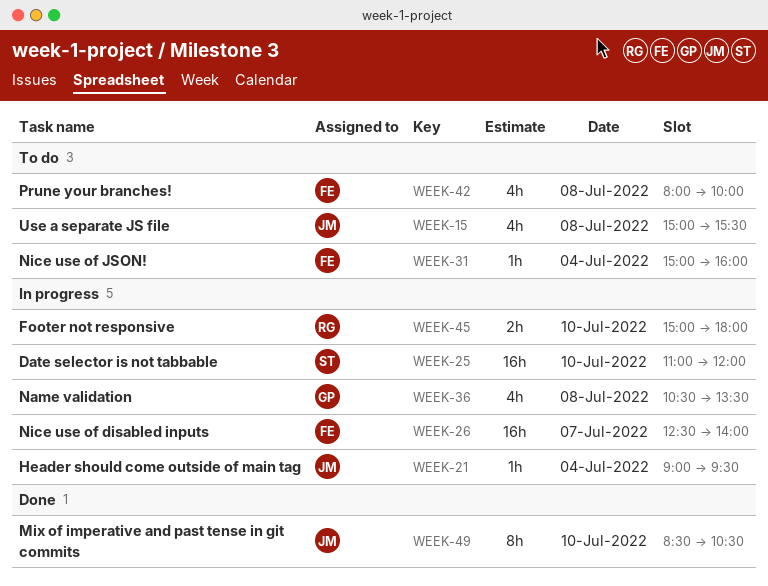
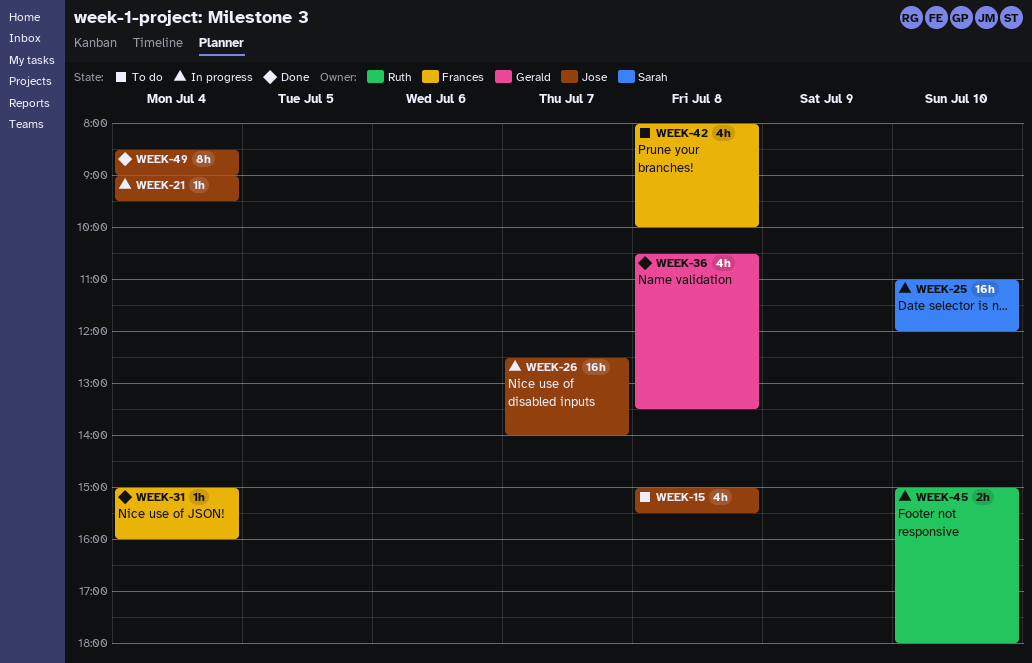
WEEK-26, owner: Frances -> Jose
WEEK-31, status: To do -> Done
WEEK-36, status: In progress -> Done
WEEK-49, day: Jul 10 -> Jul 4
WEEK-49, ends: 10:30 -> 09:00

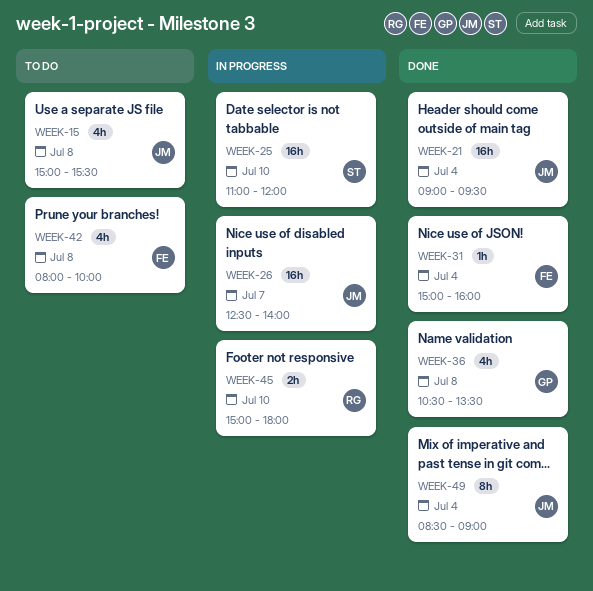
WEEK-21, status: In progress -> Done
WEEK-21, estimate: 1h -> 16h

